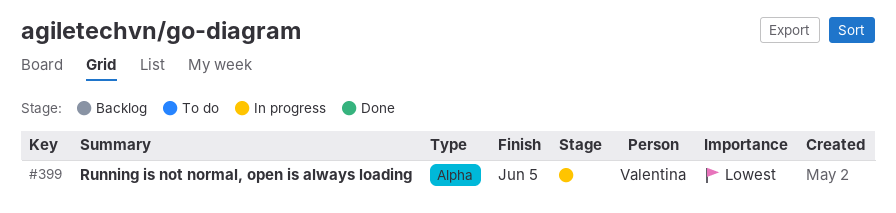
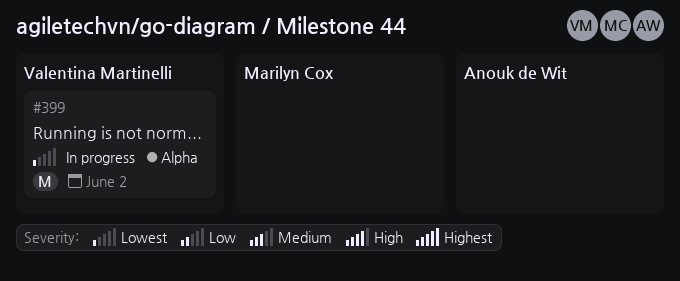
#399, due: Jun 5 -> Jun 2

